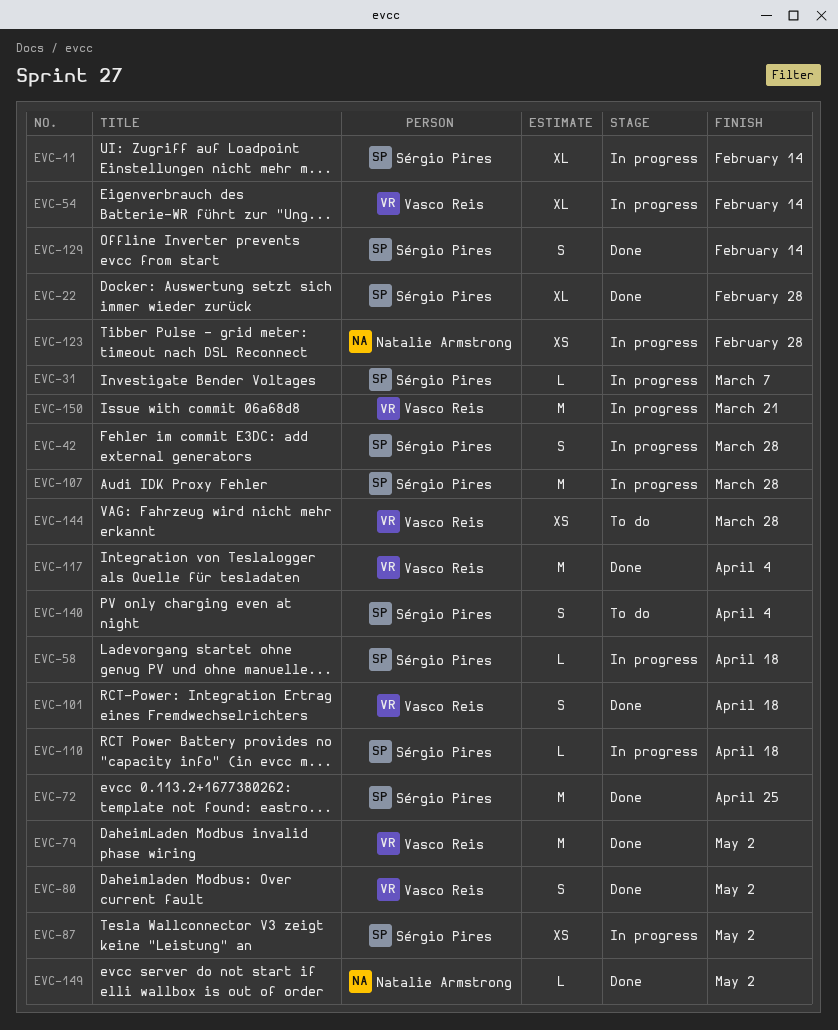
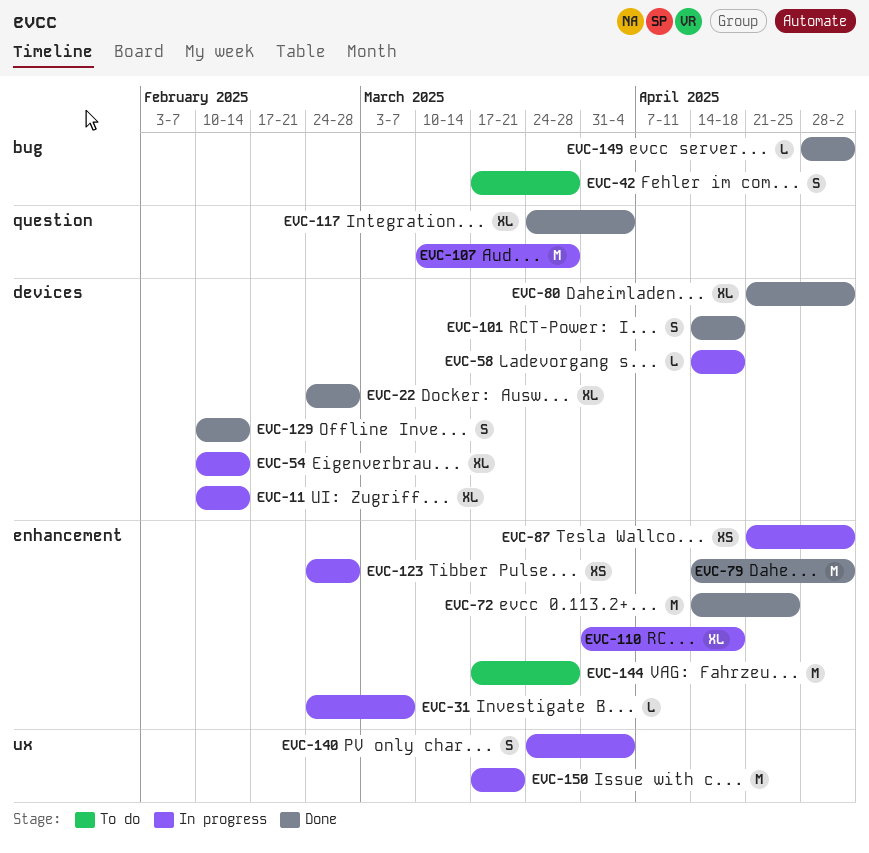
EVC-42, status: In progress -> To do
EVC-80, estimate: S -> XL
EVC-110, estimate: L -> XL
EVC-117, estimate: M -> XL
EVC-140, status: To do -> In progress
EVC-144, estimate: XS -> M

